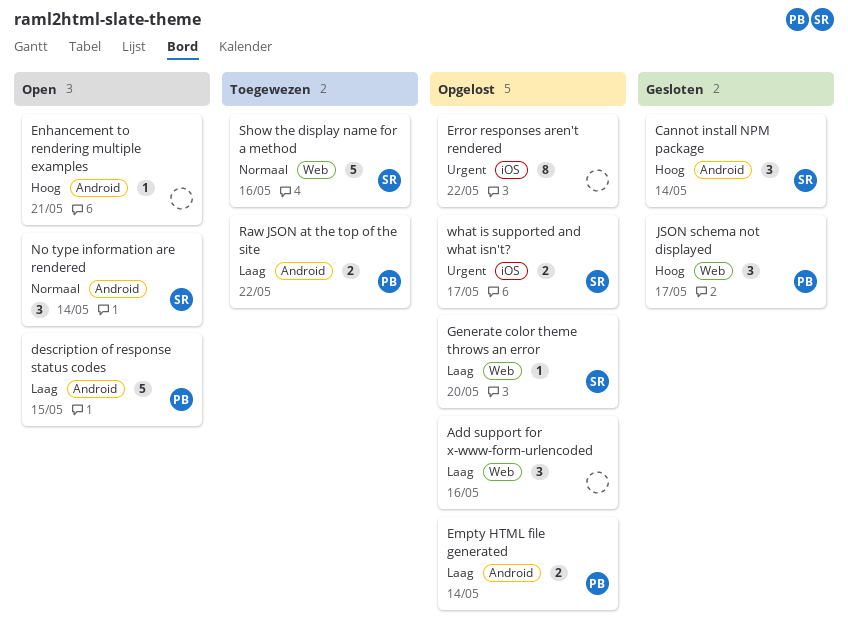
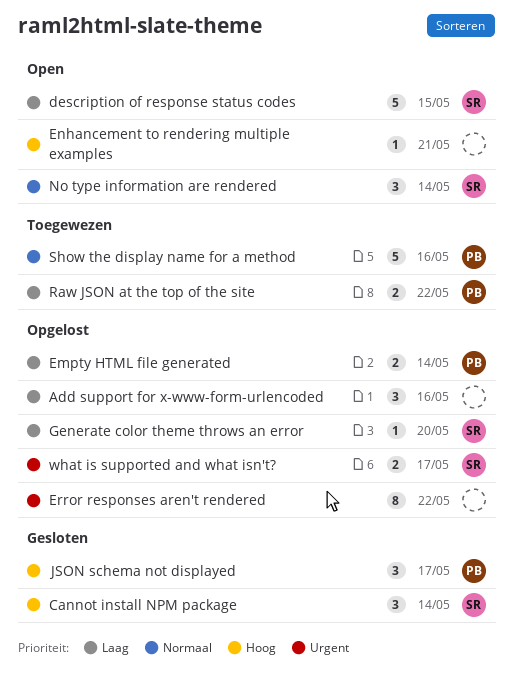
description of response status codes, owner: PB -> SR
Show the display name for a method, owner: SR -> PB

